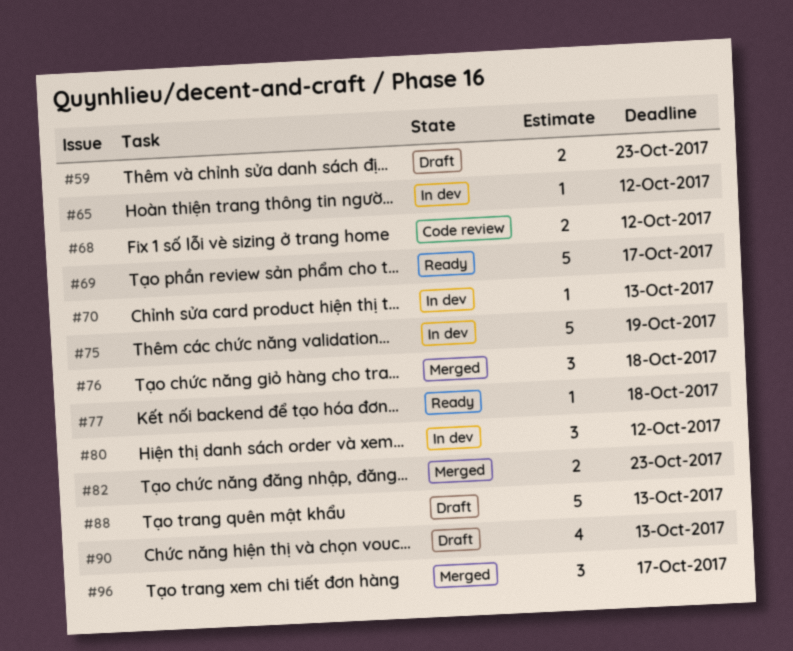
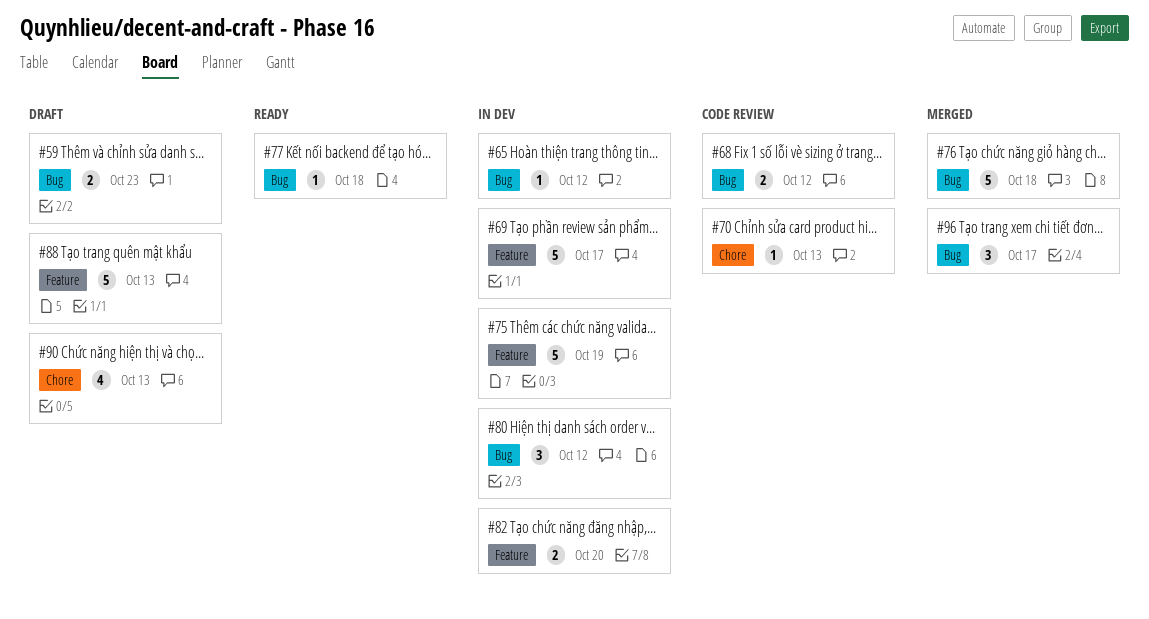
#69, status: Ready -> In dev
#70, status: In dev -> Code review
#76, estimate: 3 -> 5
#82, status: Merged -> In dev
#82, due: Oct 23 -> Oct 20

